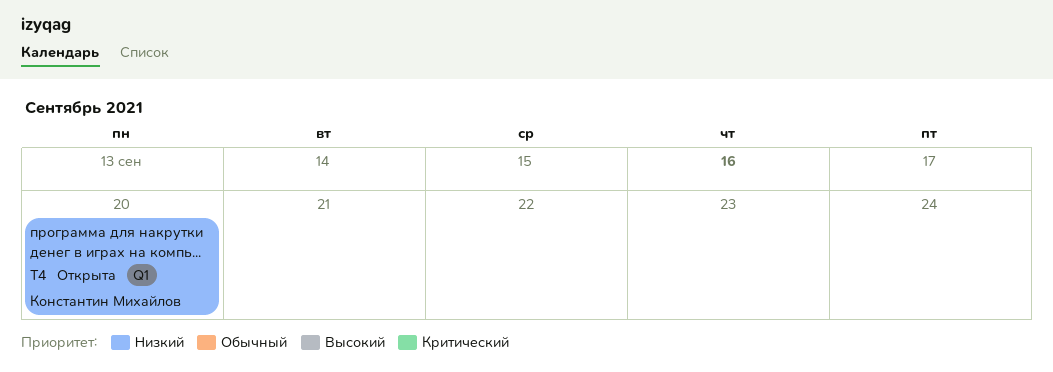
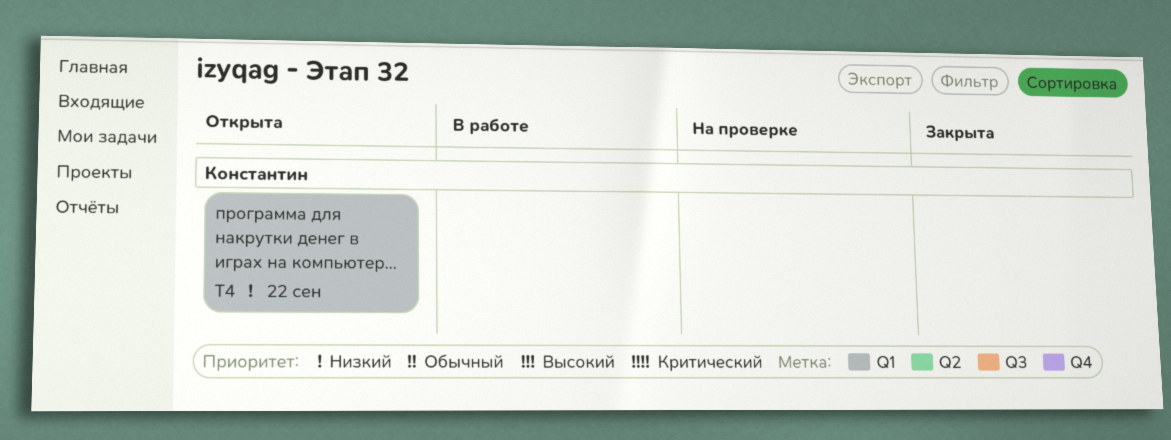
T4, due: Sep 20 -> Sep 22

